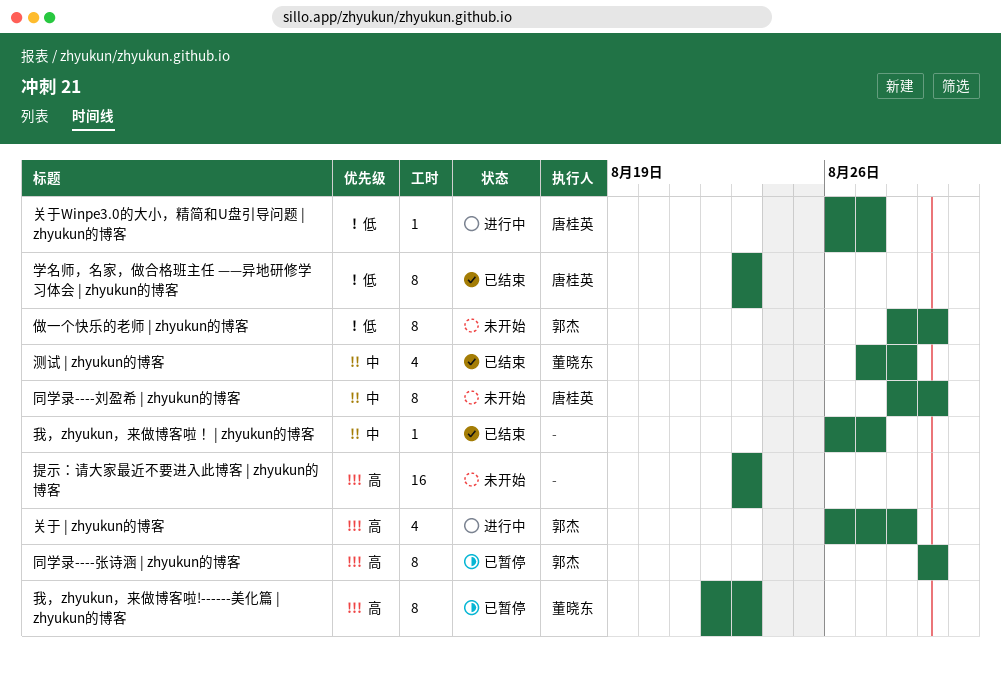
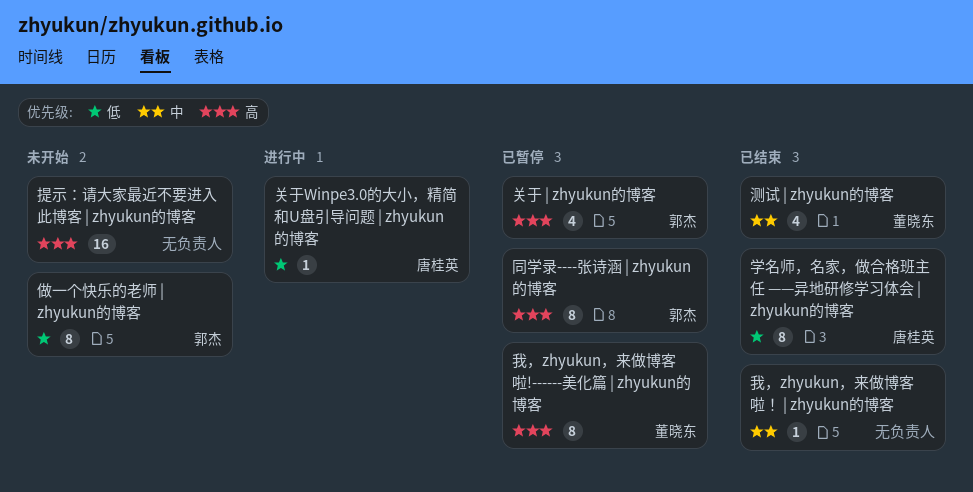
关于 | zhyukun的博客, status: 进行中 -> 已暂停
同学录----刘盈希 | zhyukun的博客: present -> none

